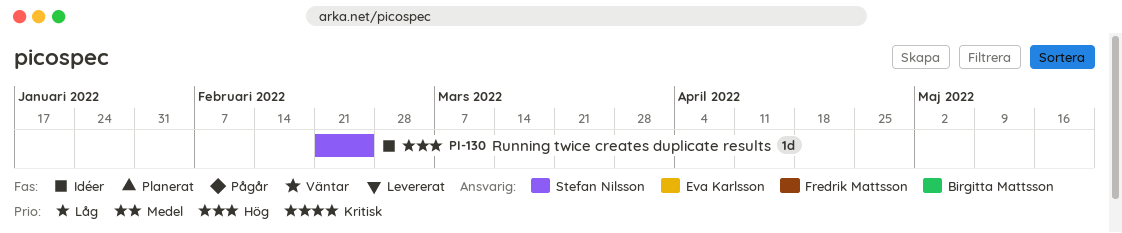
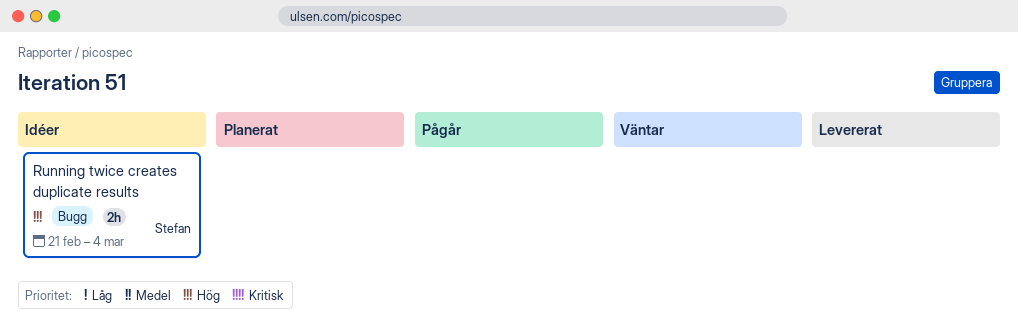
Running twice creates duplicate results, estimate: 1d -> 2h
Running twice creates duplicate results, due: Feb 25 -> Mar 4

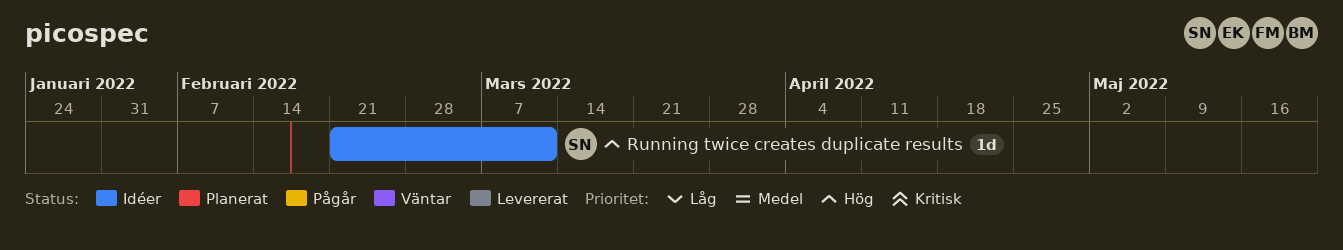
Running twice creates duplicate results, estimate: 2h -> 1d
Running twice creates duplicate results, due: Mar 4 -> Mar 11

